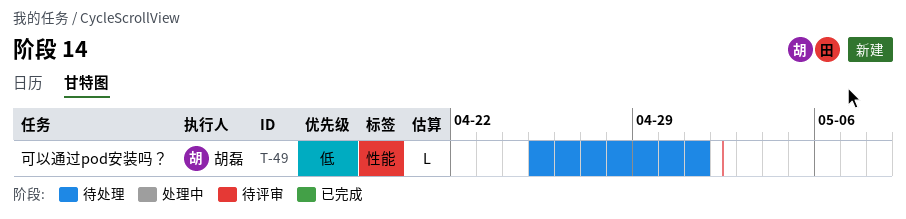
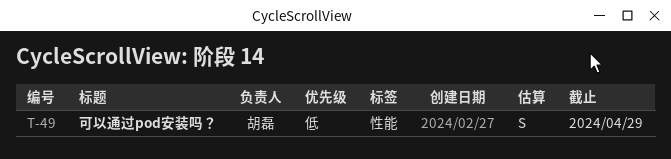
T-49, estimate: L -> S
T-49, due: May 1 -> Apr 29

